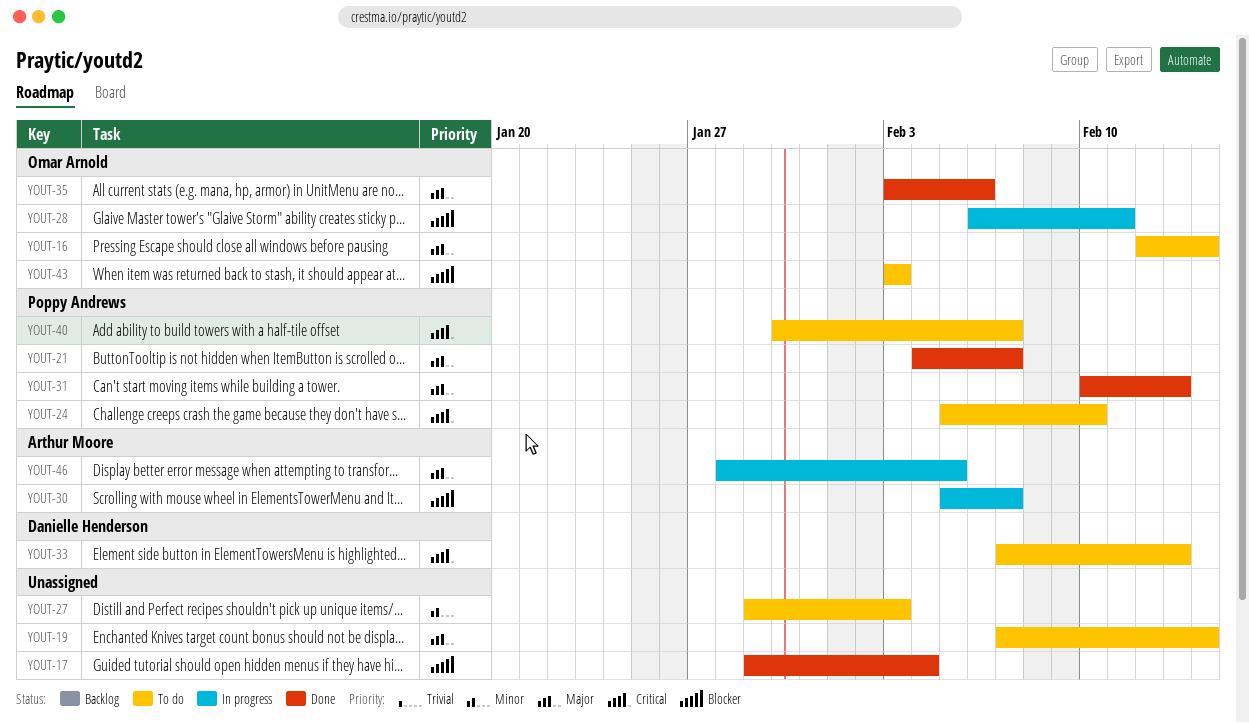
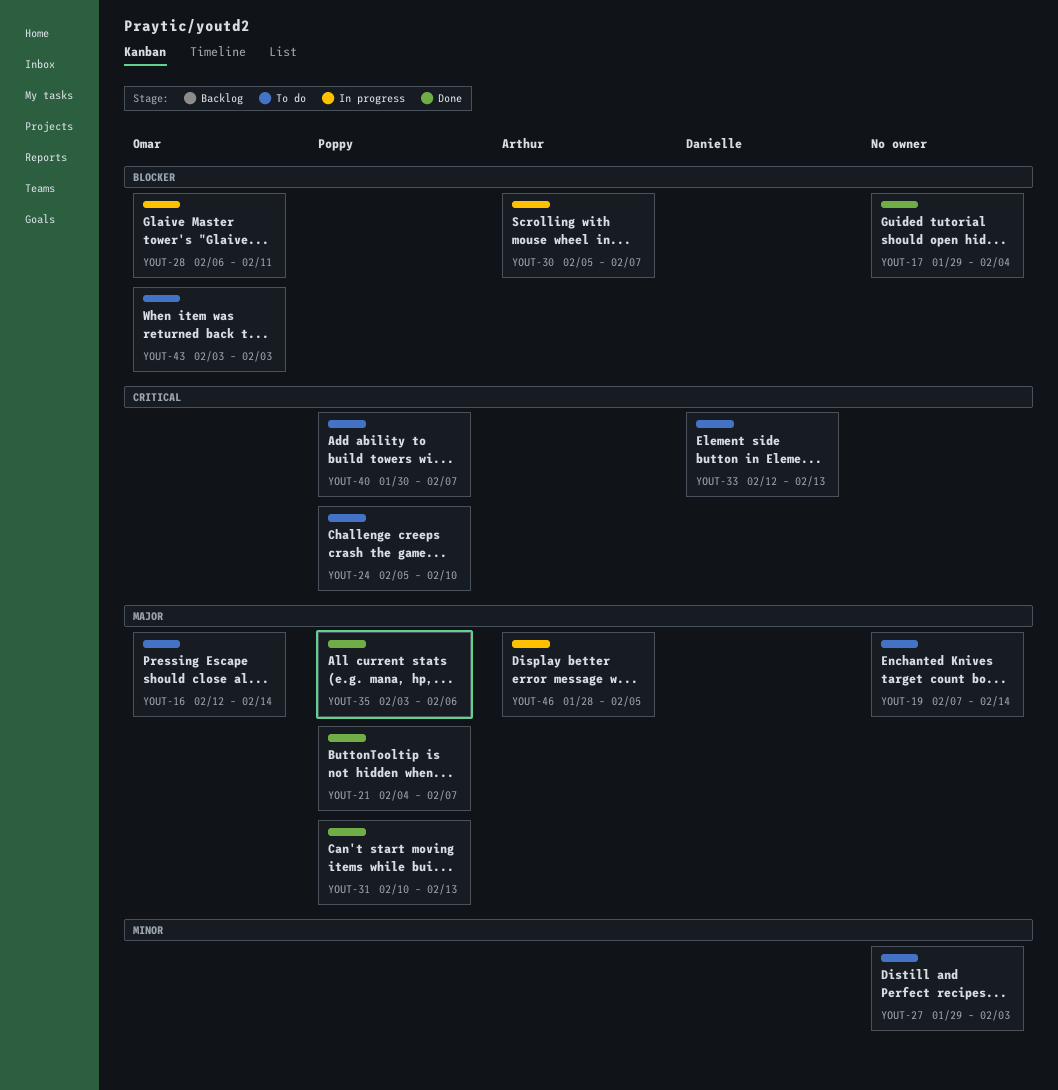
YOUT-33, start: Feb 7 -> Feb 12
YOUT-35, owner: Omar Arnold -> Poppy Andrews

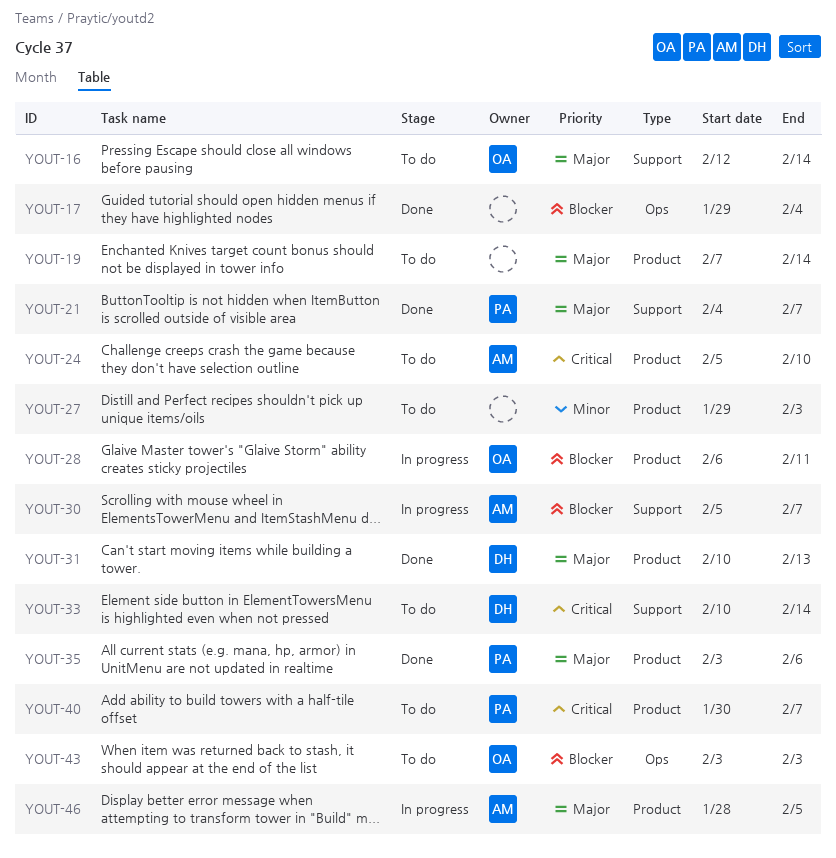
YOUT-24, owner: Poppy -> Arthur
YOUT-31, owner: Poppy -> Danielle
YOUT-33, start: Feb 12 -> Feb 10
YOUT-33, due: Feb 13 -> Feb 14

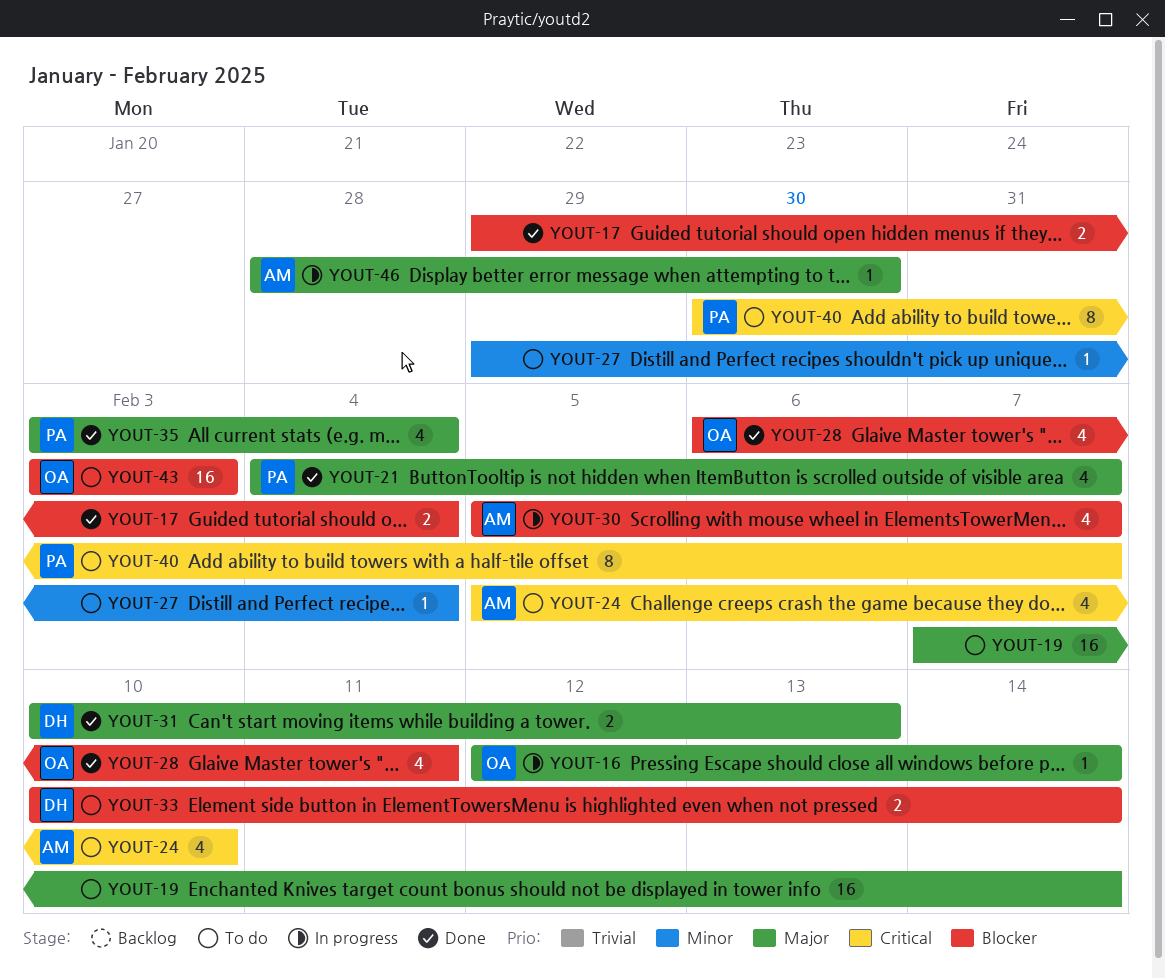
YOUT-16, status: To do -> In progress
YOUT-27, due: Feb 3 -> Feb 4
YOUT-28, status: In progress -> Done
YOUT-33, priority: Critical -> Blocker
YOUT-35, due: Feb 6 -> Feb 4
YOUT-46, due: Feb 5 -> Jan 30

